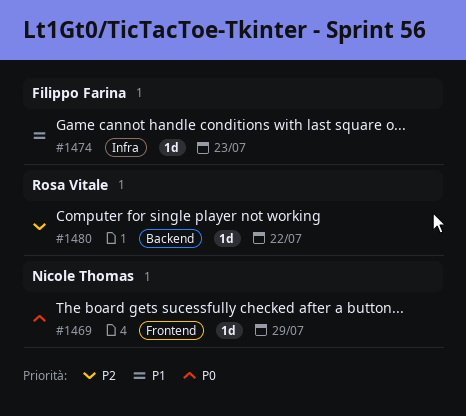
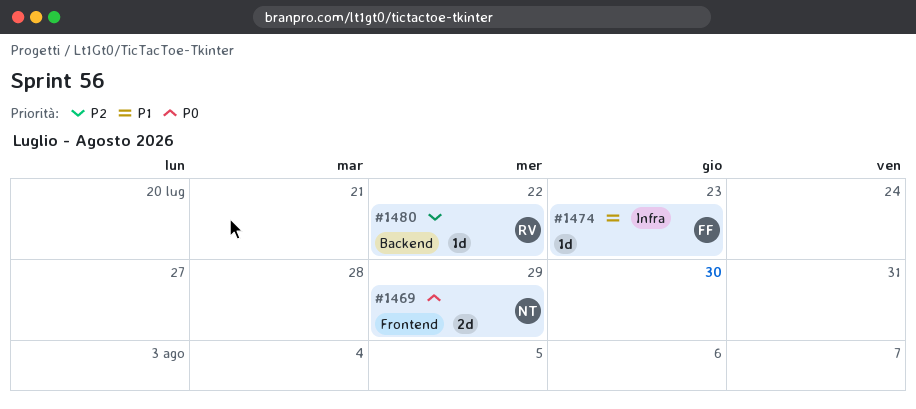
#1469, estimate: 1d -> 2d

